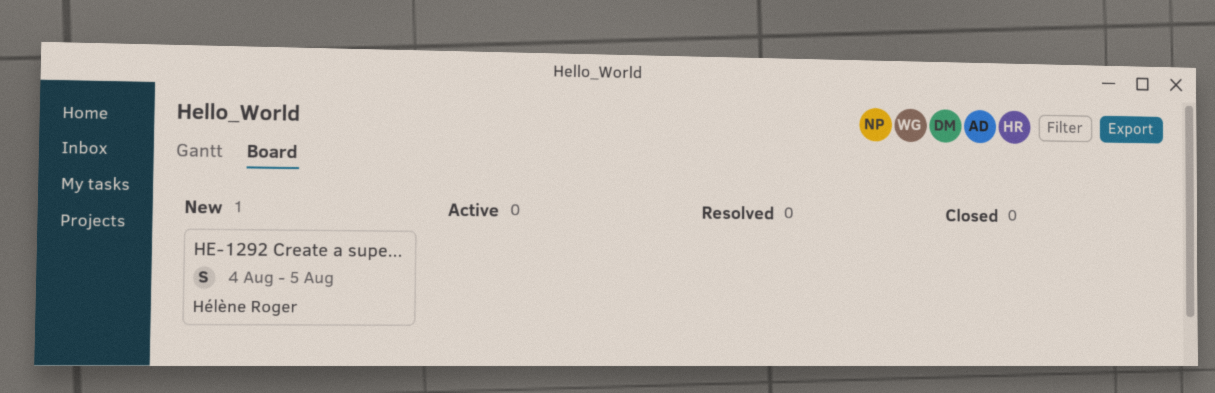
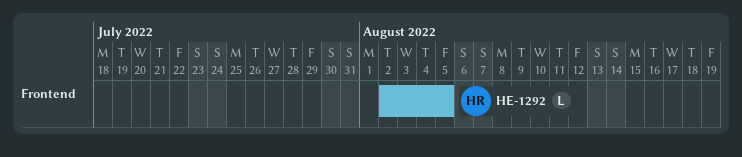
HE-1292, estimate: S -> L
HE-1292, start: Aug 4 -> Aug 2

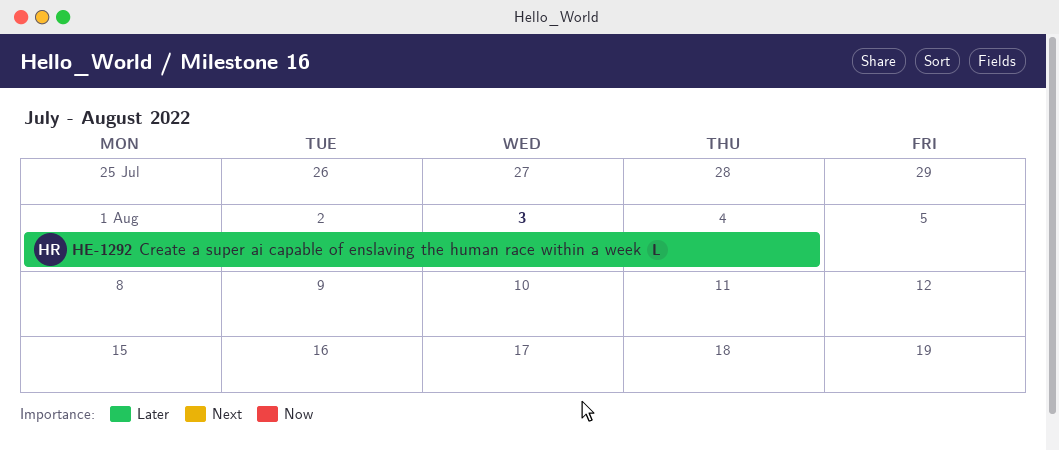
HE-1292, start: Aug 2 -> Aug 1
HE-1292, due: Aug 5 -> Aug 4

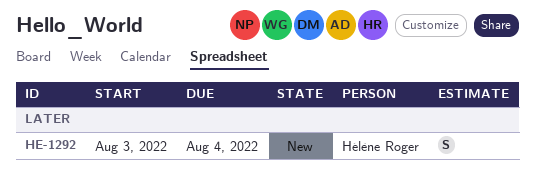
HE-1292, estimate: L -> S
HE-1292, start: Aug 1 -> Aug 3

